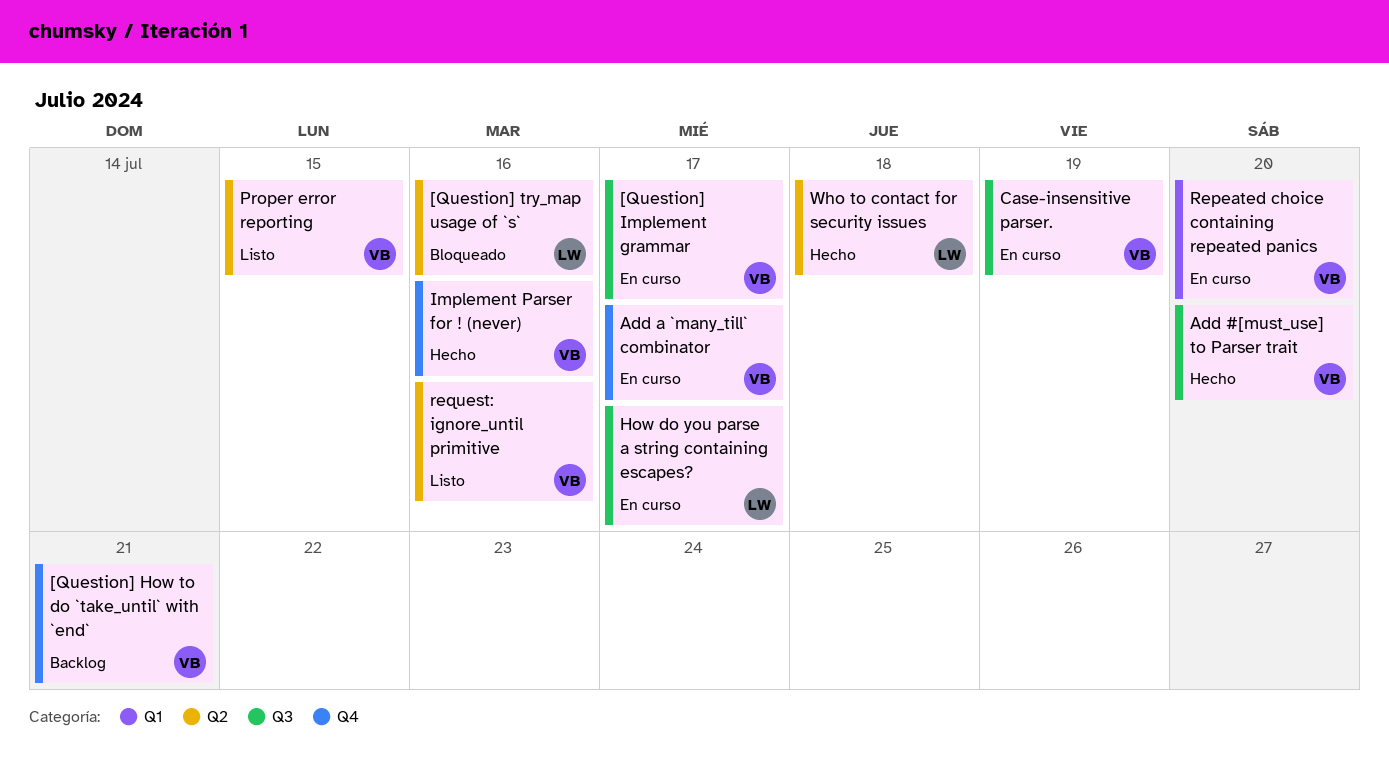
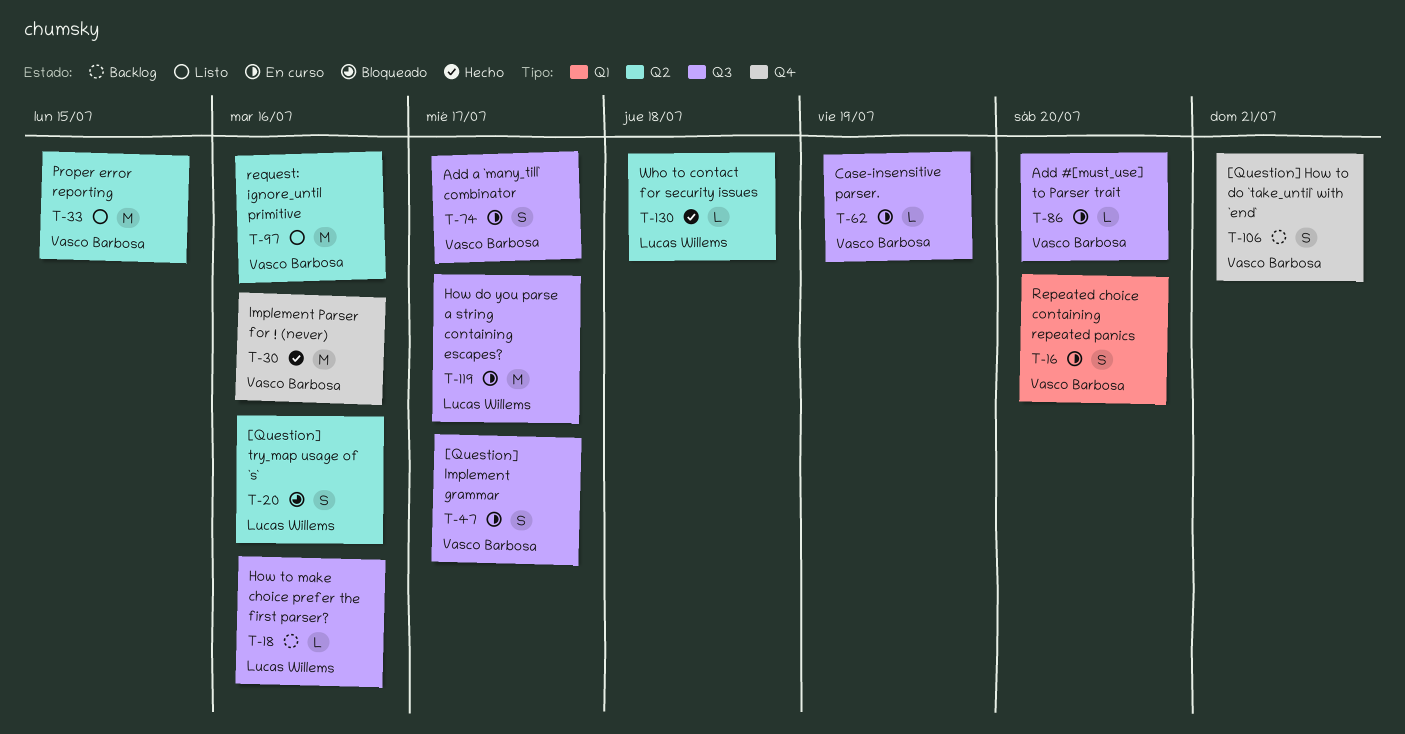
Add #[must_use] to Parser trait, status: Hecho -> En curso
Add a `many_till` combinator, label: Q4 -> Q3
How to make choice prefer the first parser?: none -> present

